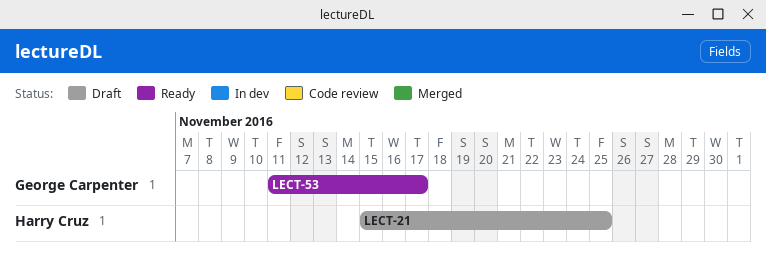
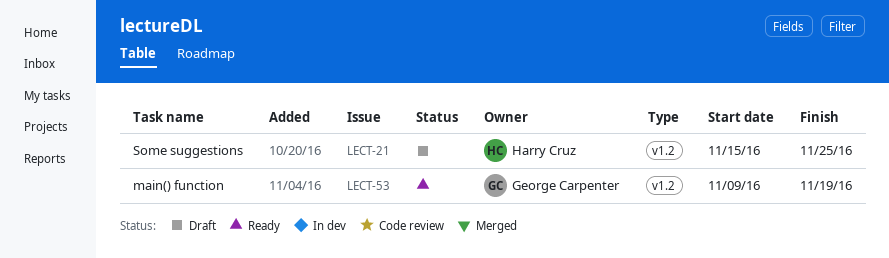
LECT-53, start: Nov 11 -> Nov 9
LECT-53, due: Nov 17 -> Nov 19

